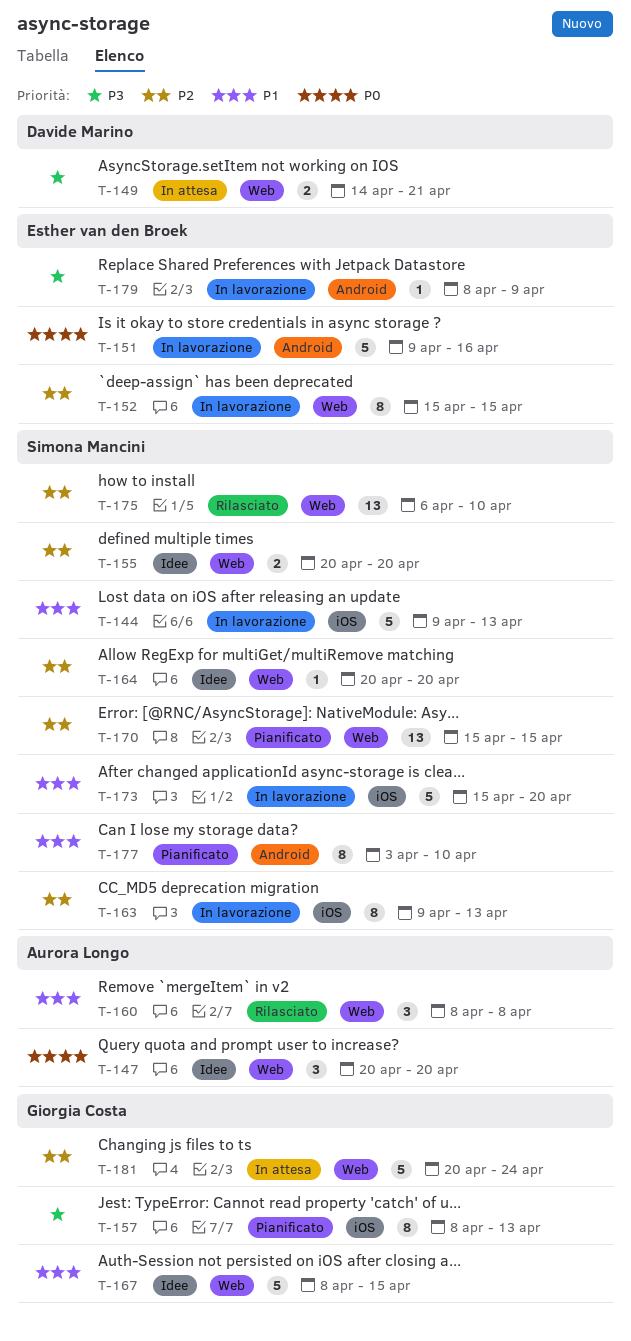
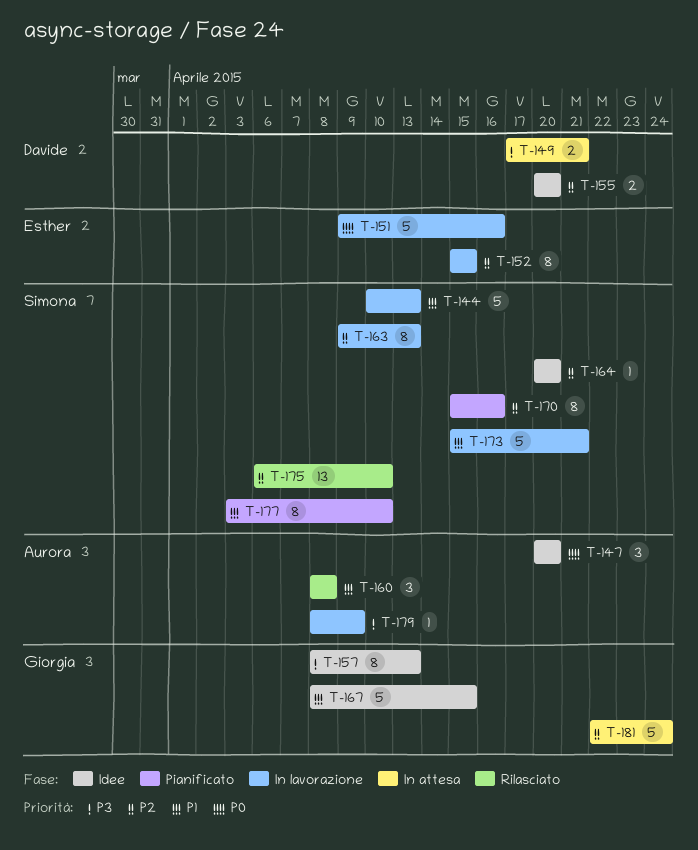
T-144, start: Apr 9 -> Apr 10
T-149, start: Apr 14 -> Apr 17
T-155, owner: Simona Mancini -> Davide Marino
T-157, status: Pianificato -> Idee
T-170, estimate: 13 -> 8
T-170, due: Apr 15 -> Apr 16
T-173, due: Apr 20 -> Apr 21
T-179, owner: Esther van den Broek -> Aurora Longo
T-181, start: Apr 20 -> Apr 22

